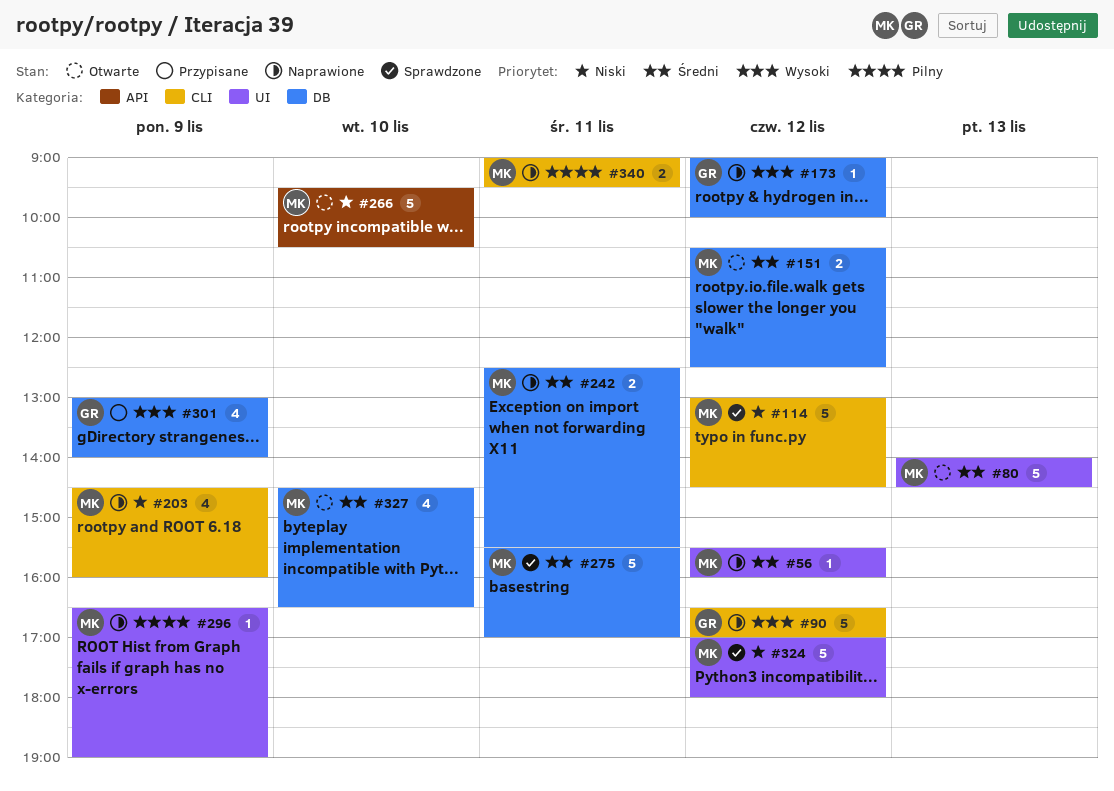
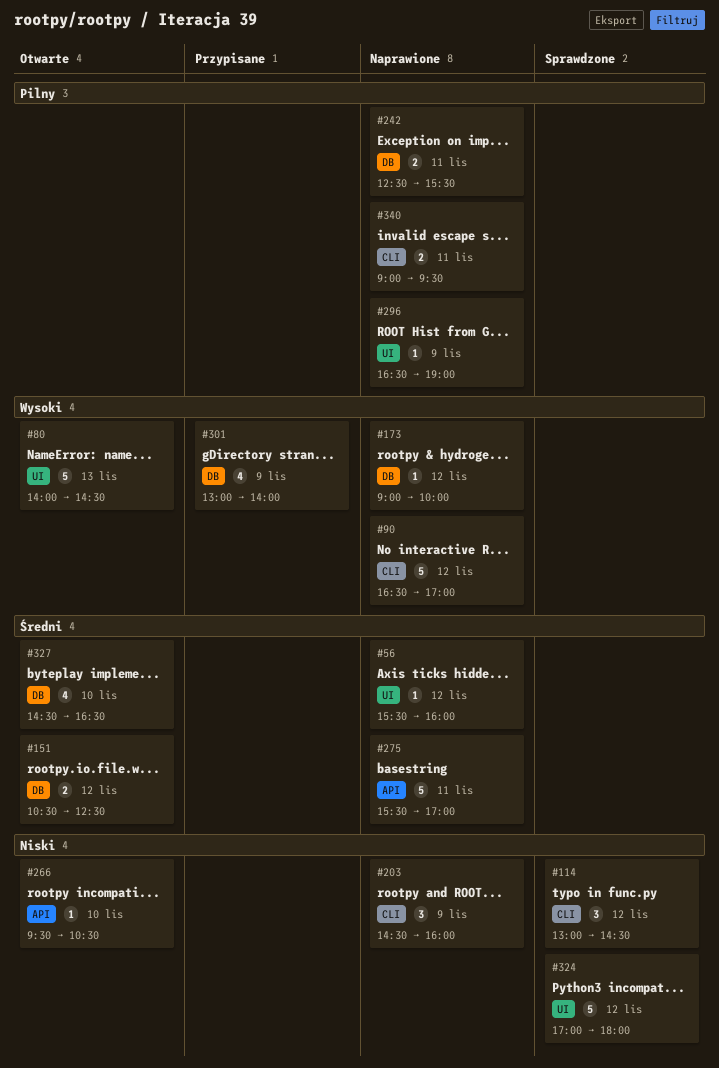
#80, priority: Średni -> Wysoki
#114, estimate: 5 -> 3
#203, estimate: 4 -> 3
#242, priority: Średni -> Pilny
#266, estimate: 5 -> 1
#275, status: Sprawdzone -> Naprawione
#275, label: DB -> API

